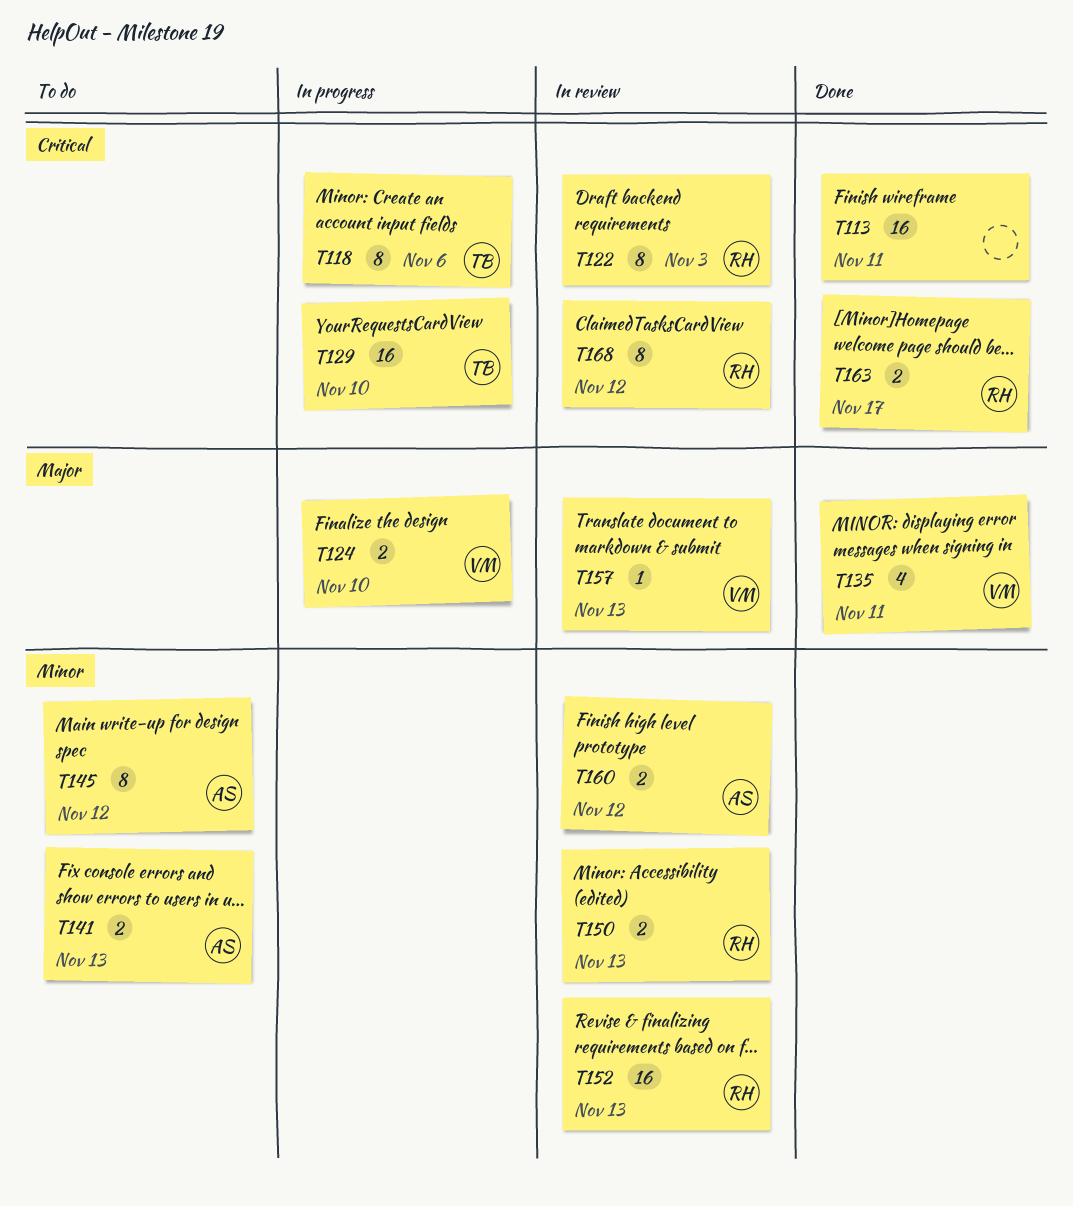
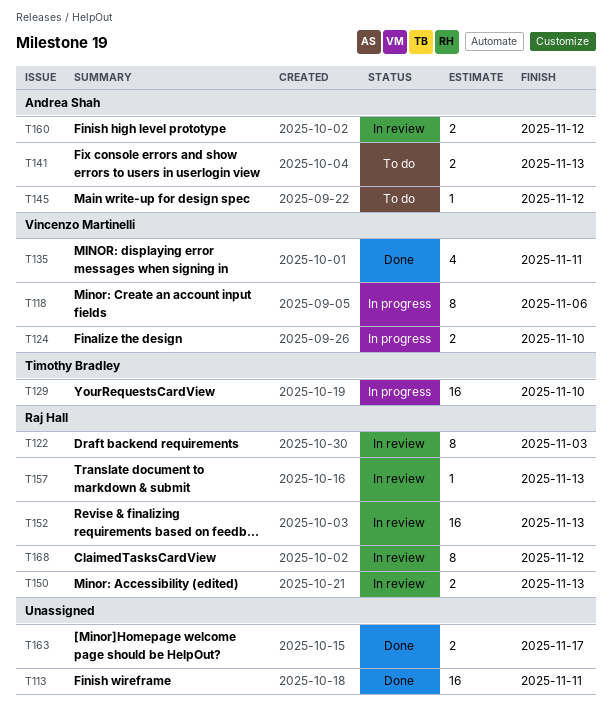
T118, owner: Timothy Bradley -> Vincenzo Martinelli
T145, estimate: 8 -> 1
T157, owner: Vincenzo Martinelli -> Raj Hall
T163, owner: Raj Hall -> none

